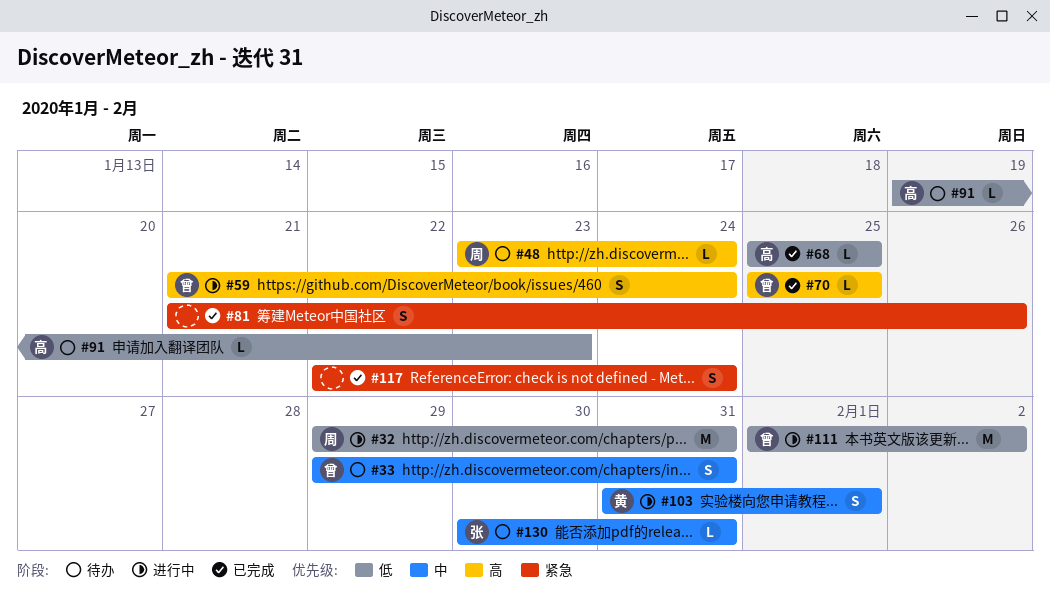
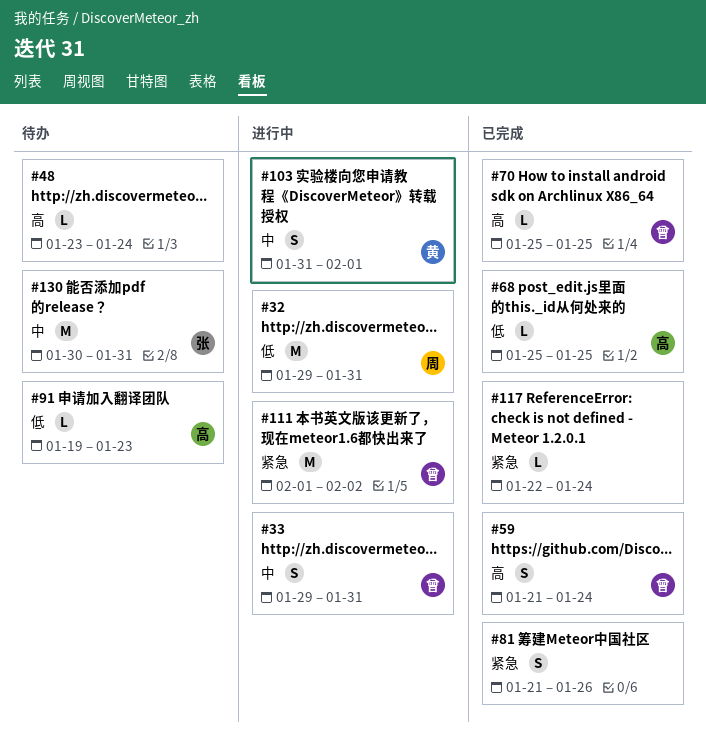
#33, status: 待办 -> 进行中
#48, owner: 周 -> none
#59, status: 进行中 -> 已完成
#111, priority: 低 -> 紧急
#117, estimate: S -> L
#130, estimate: L -> M

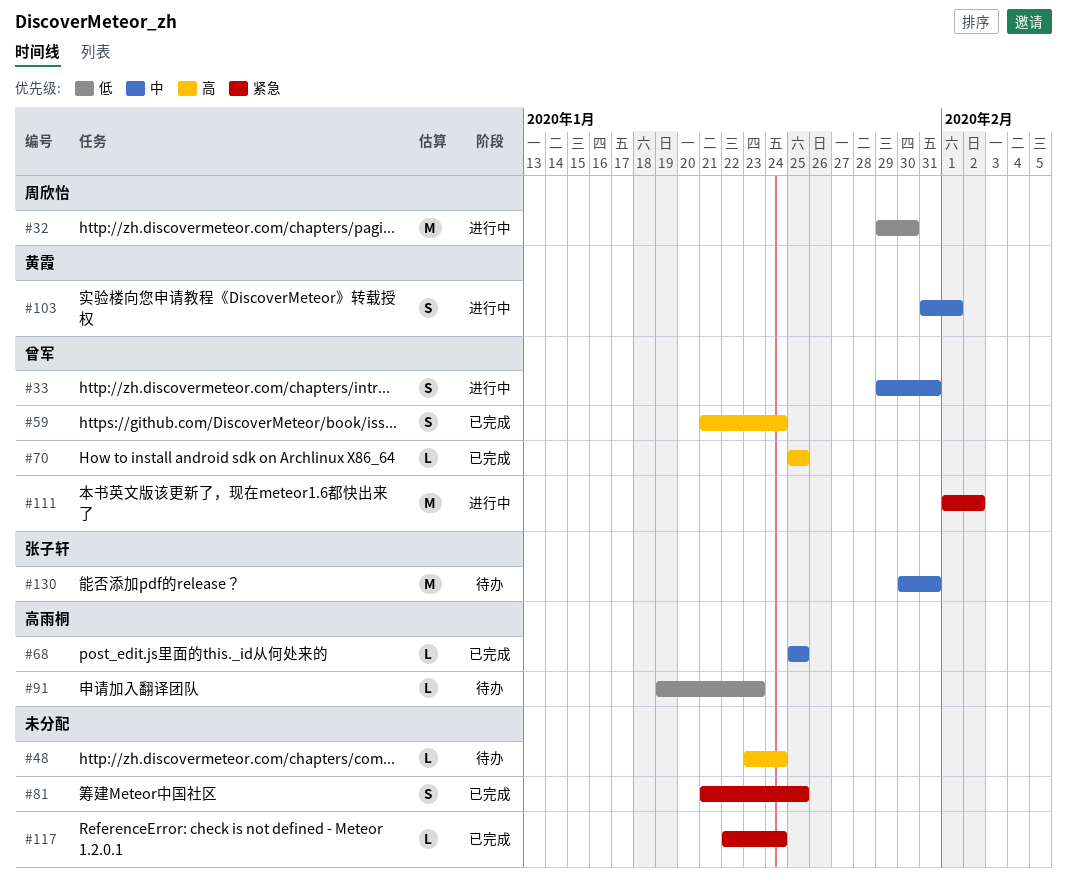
#32, due: Jan 31 -> Jan 30
#68, priority: 低 -> 中
#81, due: Jan 26 -> Jan 25

